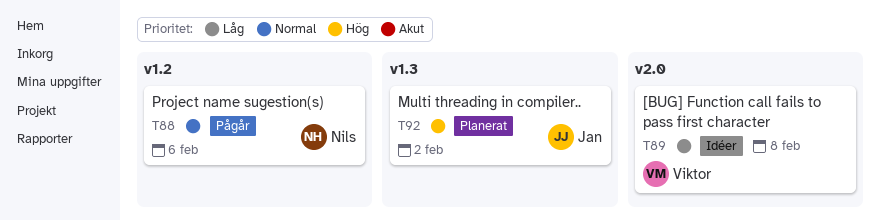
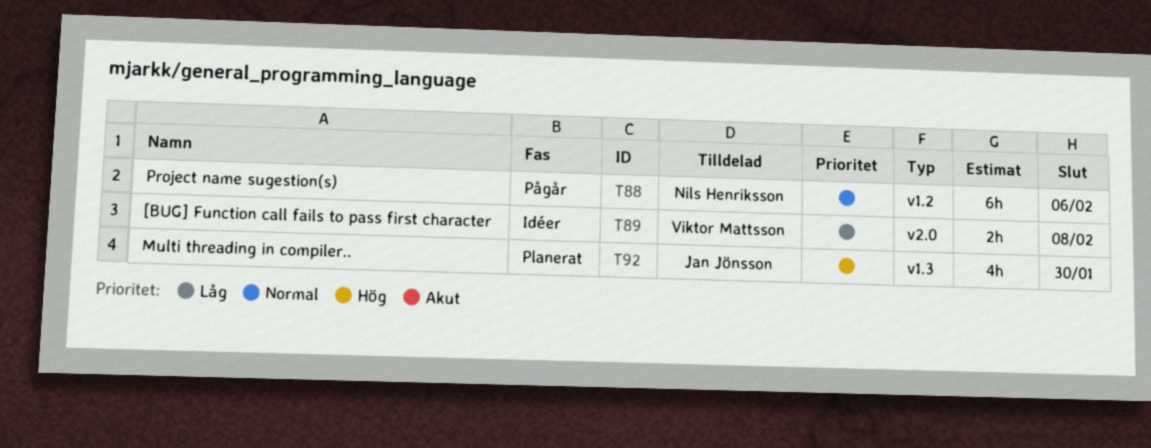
T92, due: Feb 2 -> Jan 30

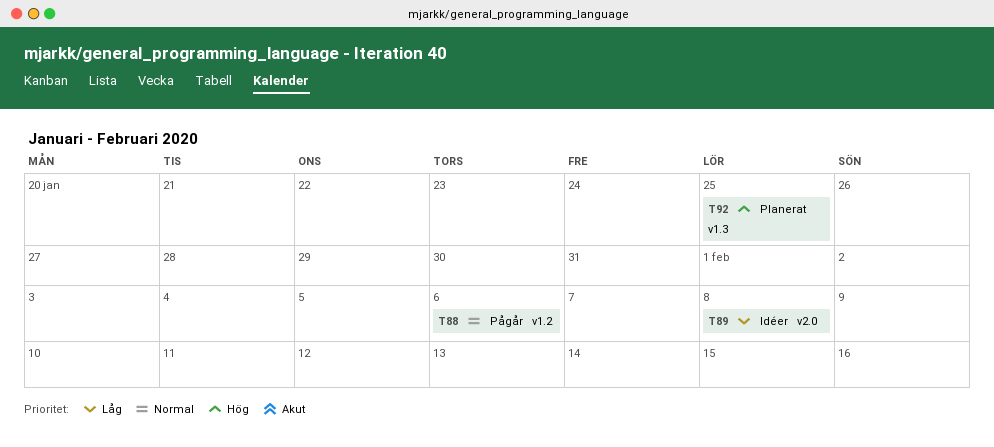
T92, due: Jan 30 -> Jan 25

